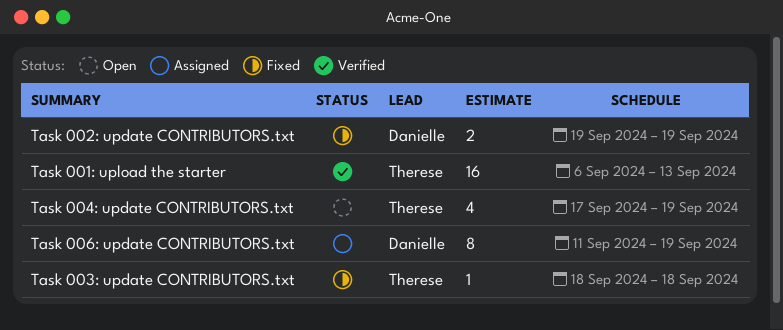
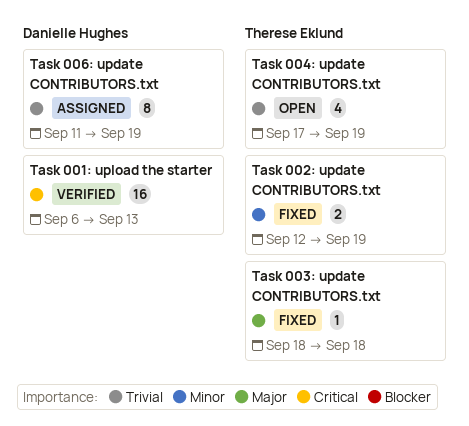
Task 001: upload the starter, owner: Therese Eklund -> Danielle Hughes
Task 002: update CONTRIBUTORS.txt, owner: Danielle Hughes -> Therese Eklund
Task 002: update CONTRIBUTORS.txt, start: Sep 19 -> Sep 12

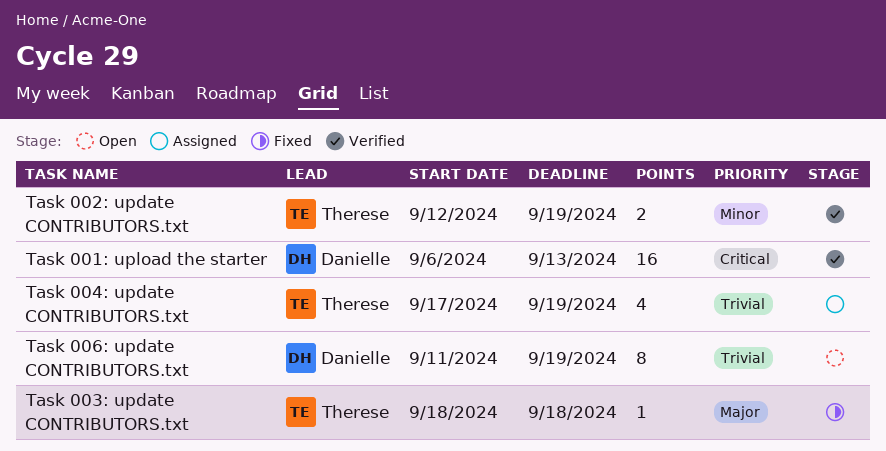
Task 002: update CONTRIBUTORS.txt, status: Fixed -> Verified
Task 004: update CONTRIBUTORS.txt, status: Open -> Assigned
Task 006: update CONTRIBUTORS.txt, status: Assigned -> Open

